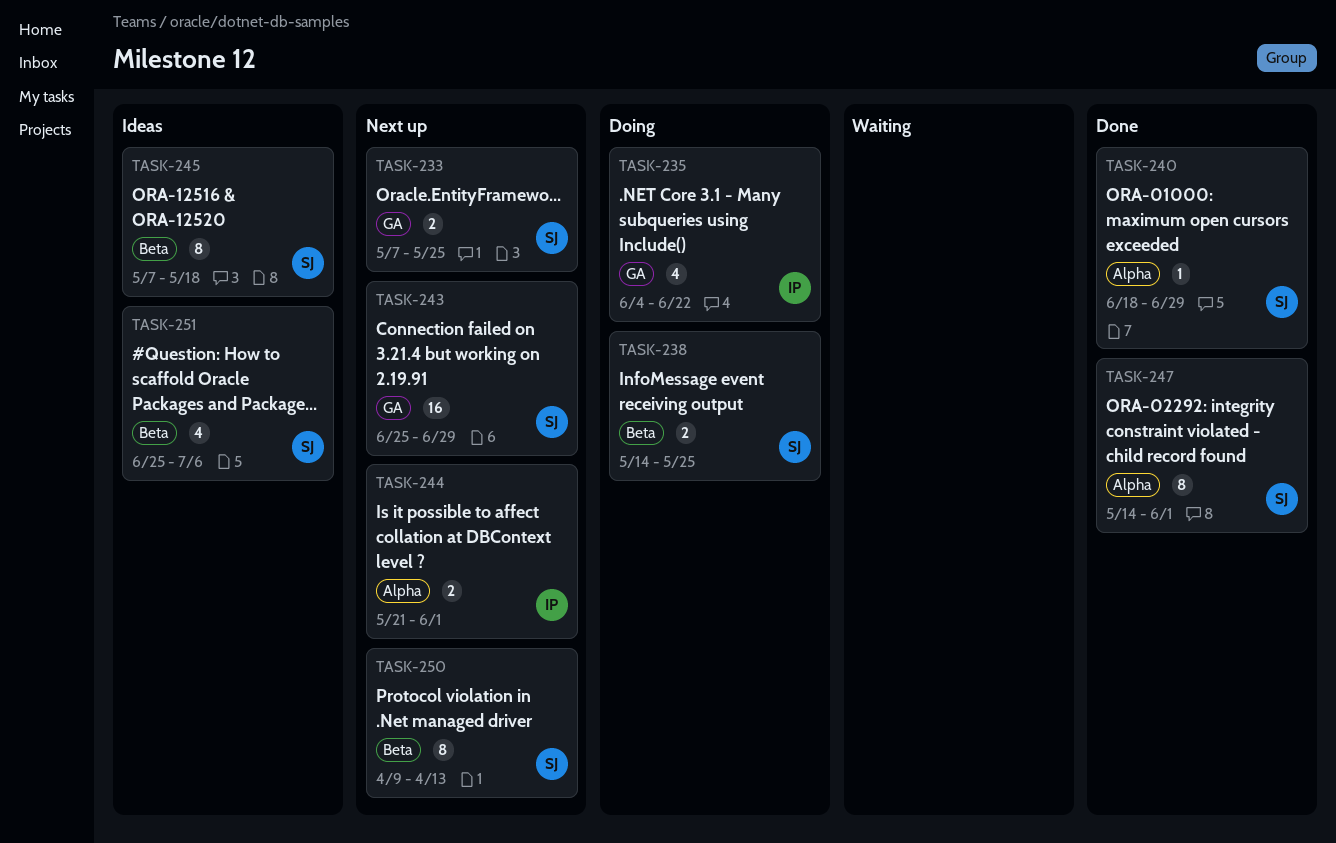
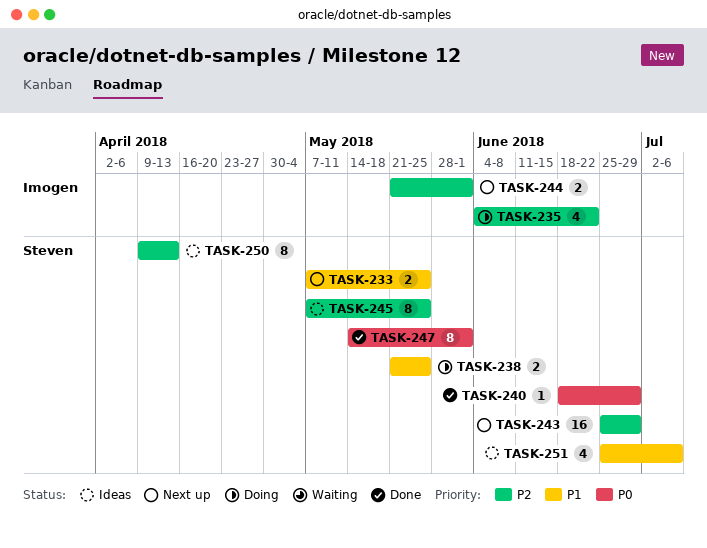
TASK-238, start: May 14 -> May 21
TASK-245, due: May 18 -> May 25
TASK-250, status: Next up -> Ideas

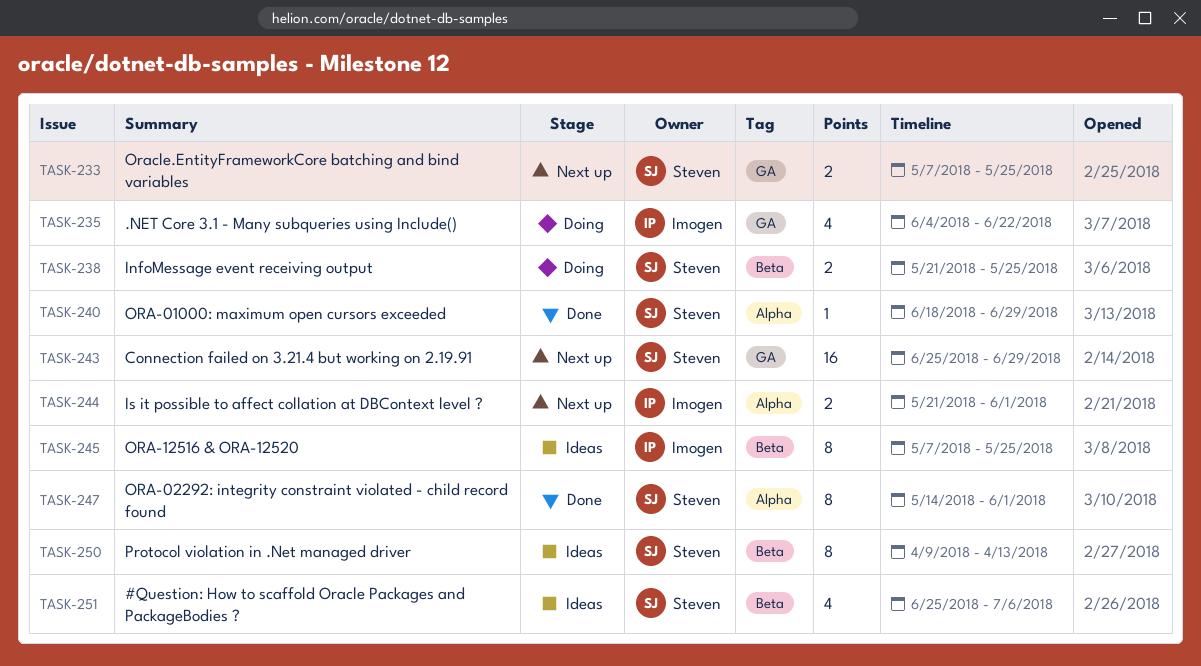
TASK-245, owner: Steven -> Imogen

